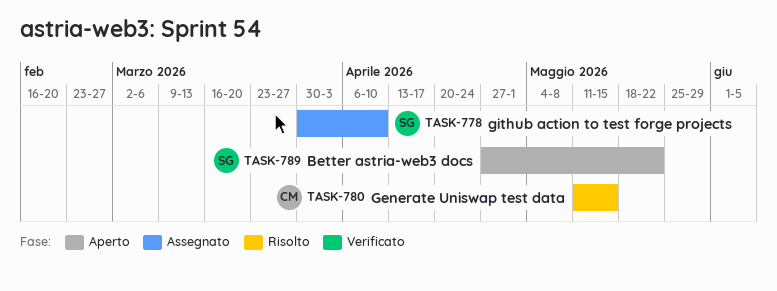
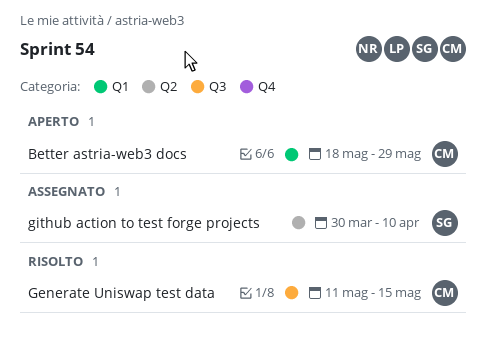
Better astria-web3 docs, owner: SG -> CM
Better astria-web3 docs, start: Apr 27 -> May 18
Better astria-web3 docs, due: May 22 -> May 29

